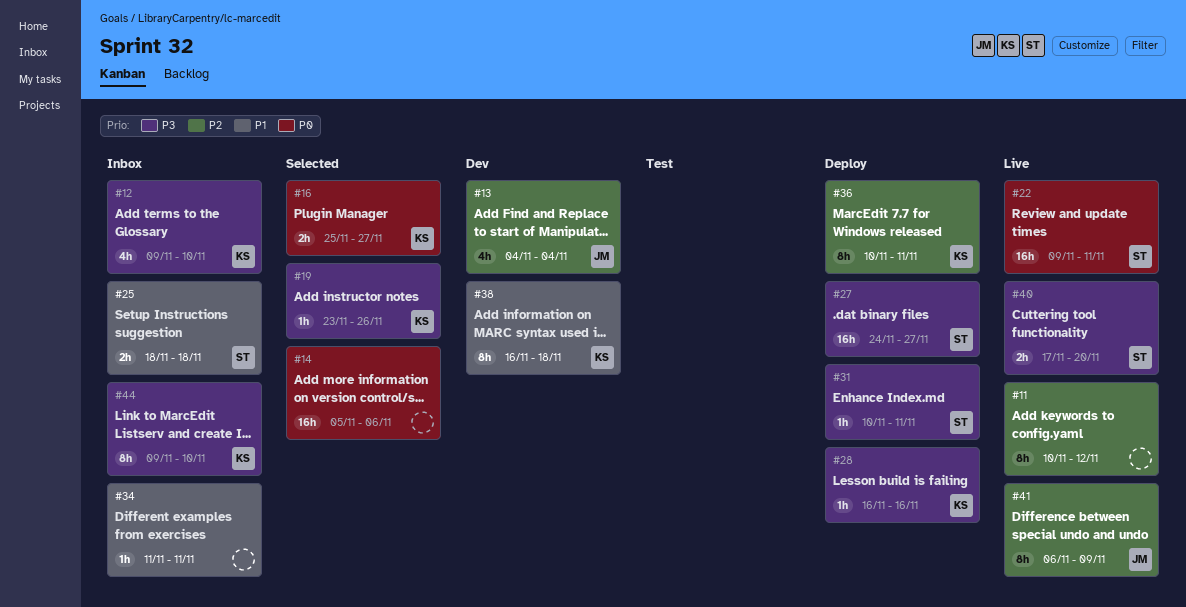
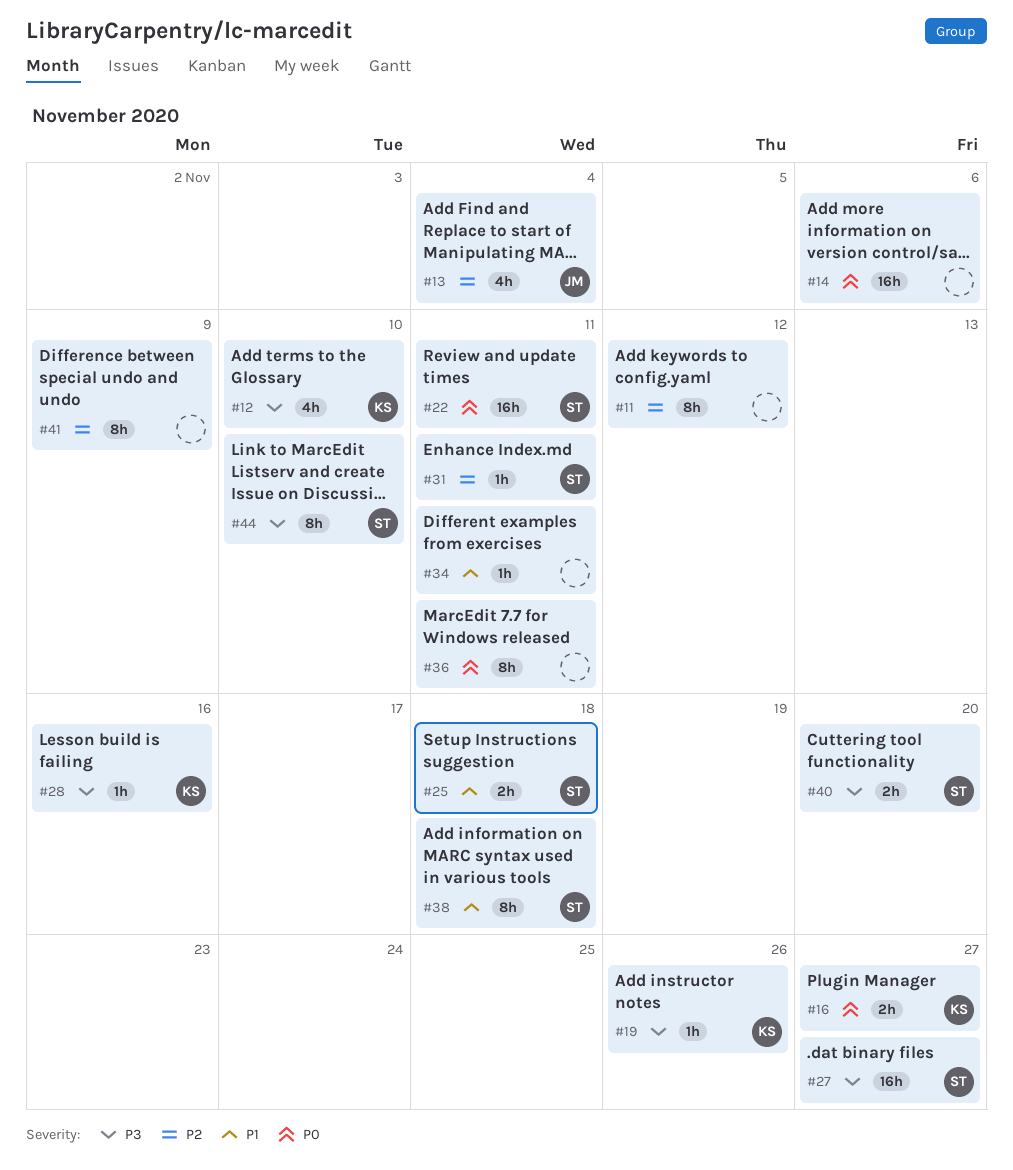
#31, priority: P3 -> P2
#36, owner: KS -> none
#36, priority: P2 -> P0
#38, owner: KS -> ST
#41, owner: JM -> none
#44, owner: KS -> ST

